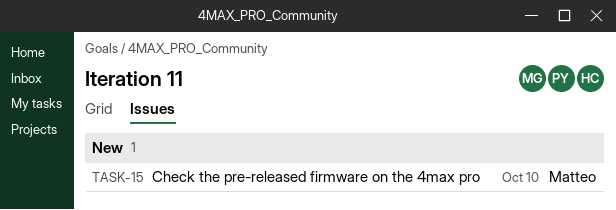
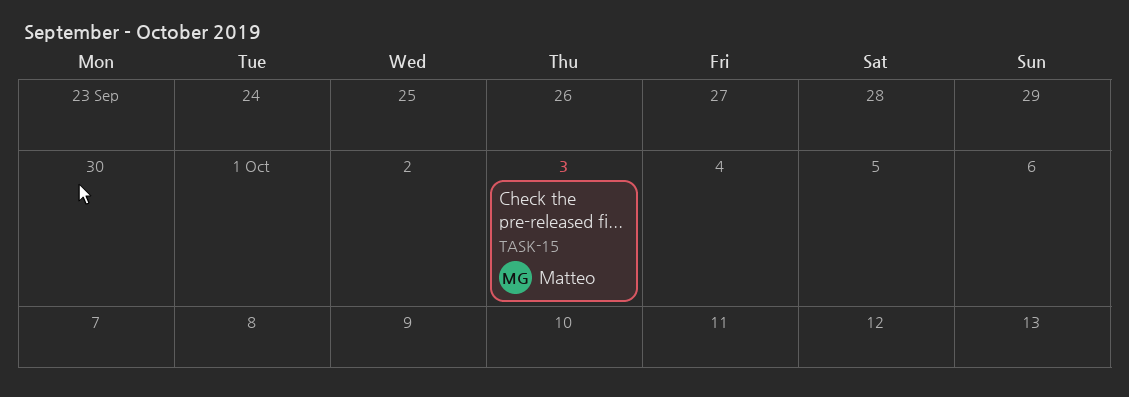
TASK-15, due: Oct 10 -> Oct 3

